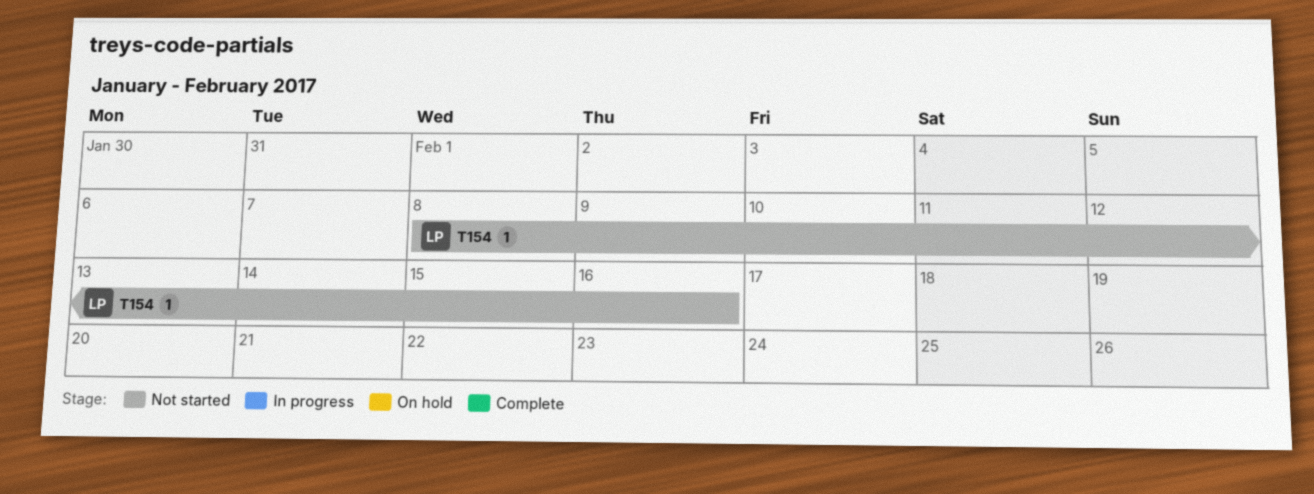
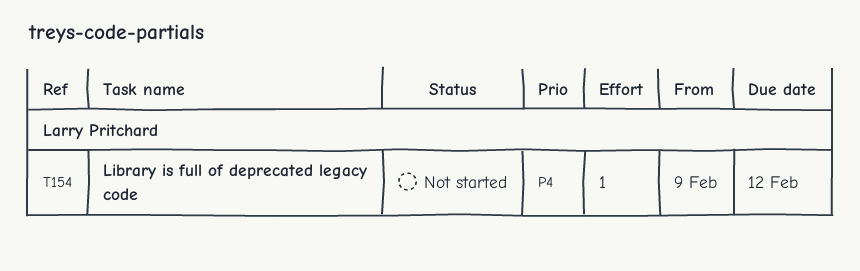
T154, start: Feb 8 -> Feb 9
T154, due: Feb 16 -> Feb 12

